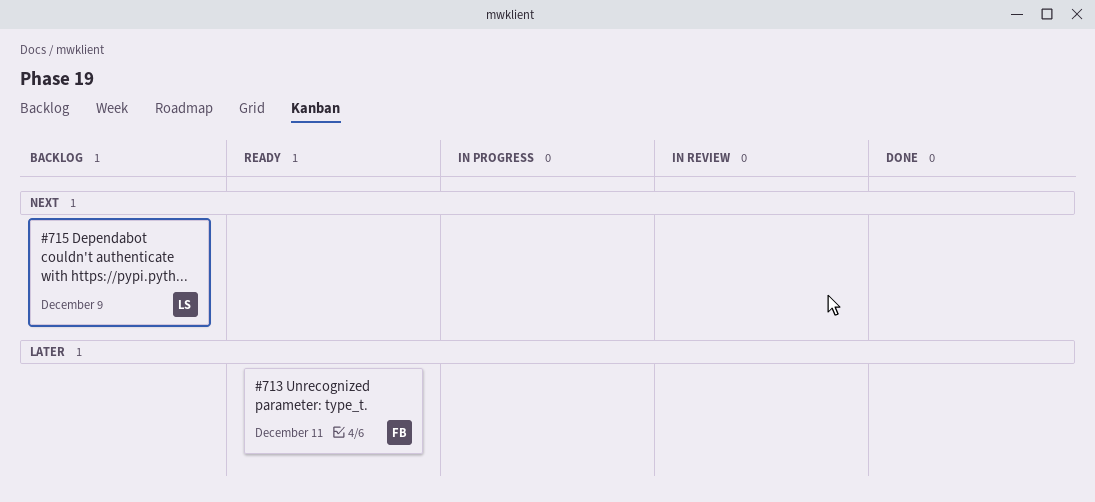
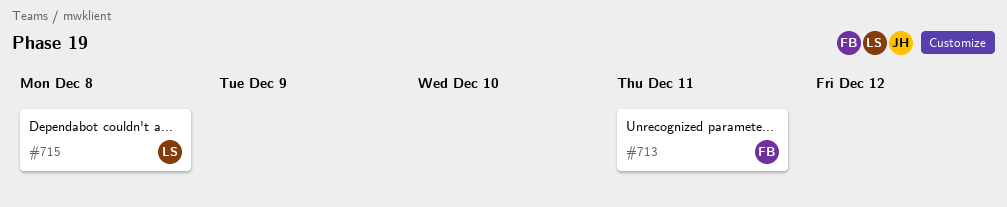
#715, due: Dec 9 -> Dec 8

